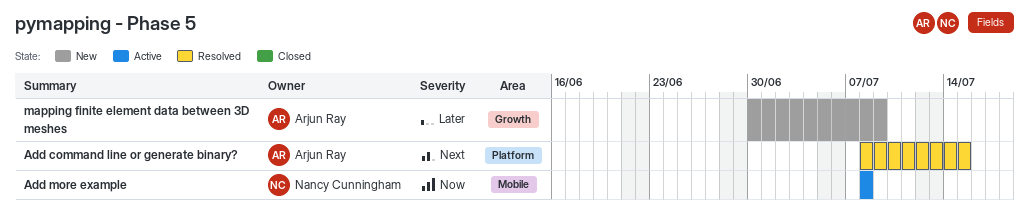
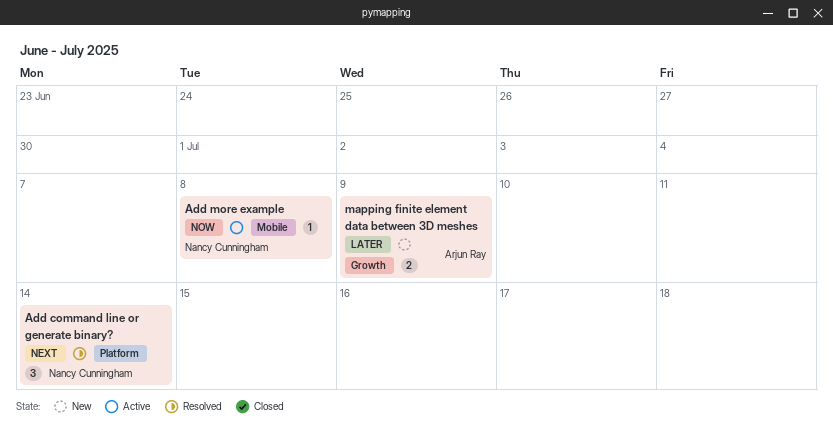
Add command line or generate binary?, owner: Arjun Ray -> Nancy Cunningham
Add command line or generate binary?, due: Jul 15 -> Jul 14

